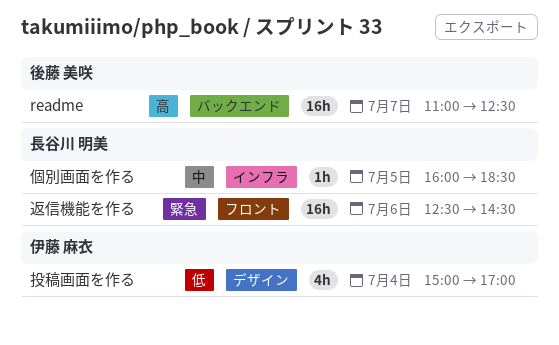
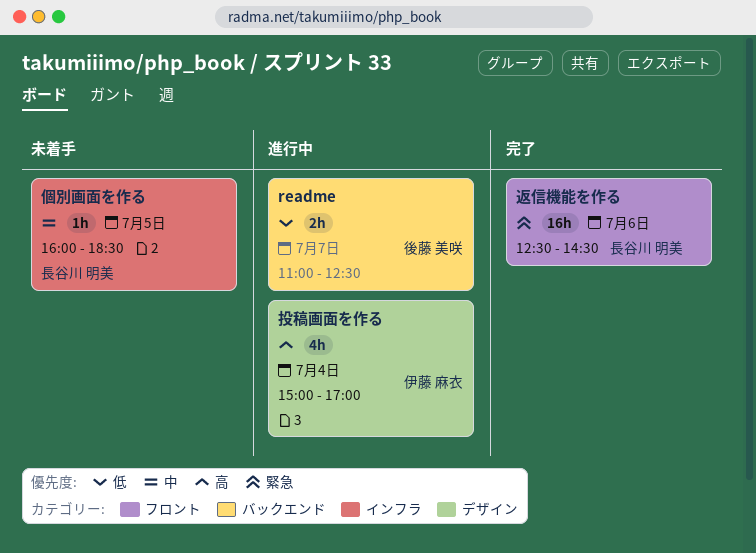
readme, priority: 高 -> 低
readme, estimate: 16h -> 2h
投稿画面を作る, priority: 低 -> 高

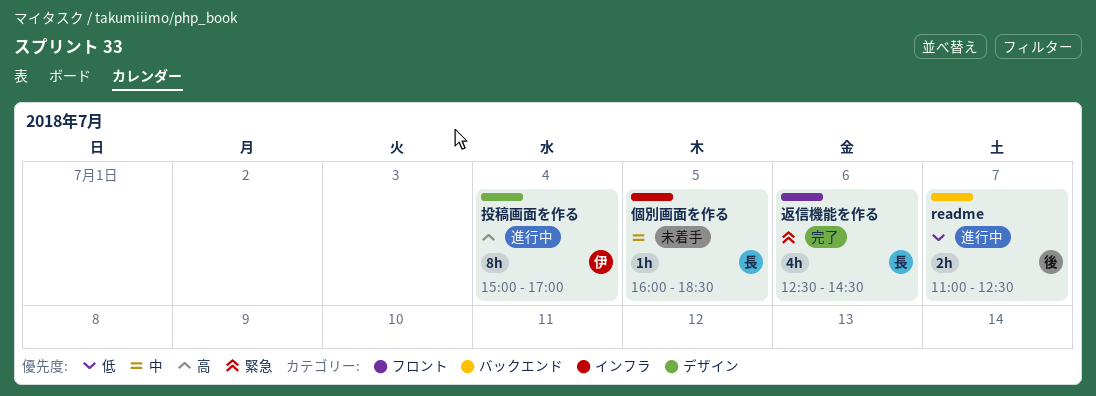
投稿画面を作る, estimate: 4h -> 8h
返信機能を作る, estimate: 16h -> 4h

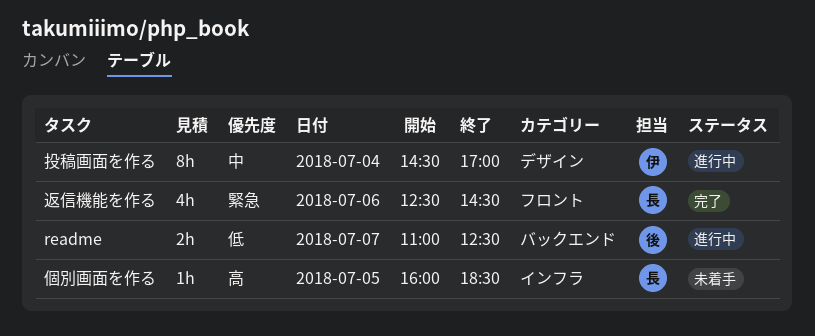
個別画面を作る, priority: 中 -> 高
投稿画面を作る, priority: 高 -> 中
投稿画面を作る, begins: 15:00 -> 14:30

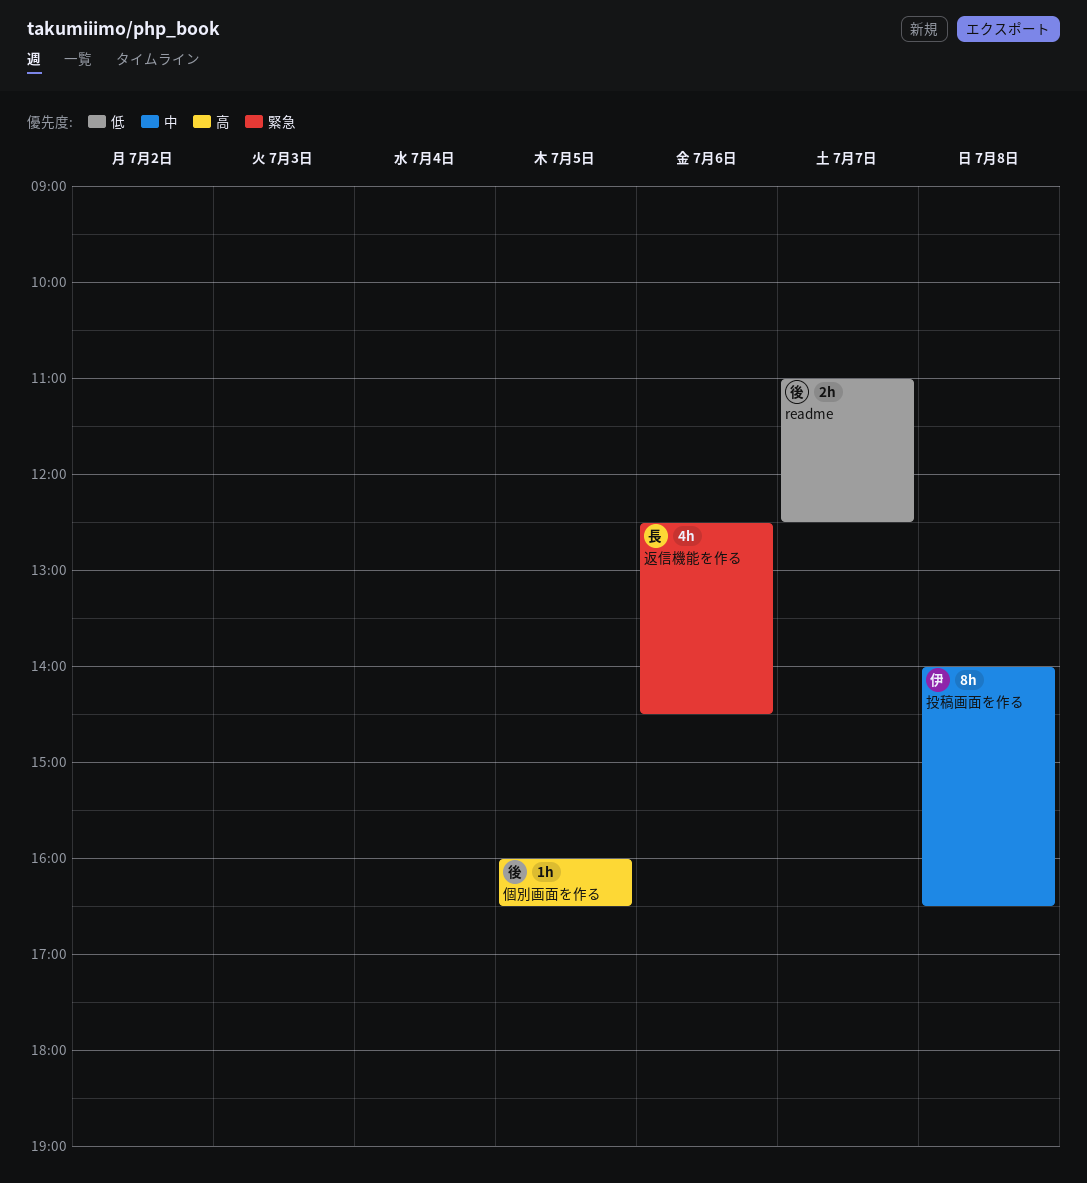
個別画面を作る, owner: 長 -> 後
個別画面を作る, ends: 18:30 -> 16:30
投稿画面を作る, day: Jul 4 -> Jul 8
投稿画面を作る, begins: 14:30 -> 14:00
投稿画面を作る, ends: 17:00 -> 16:30

